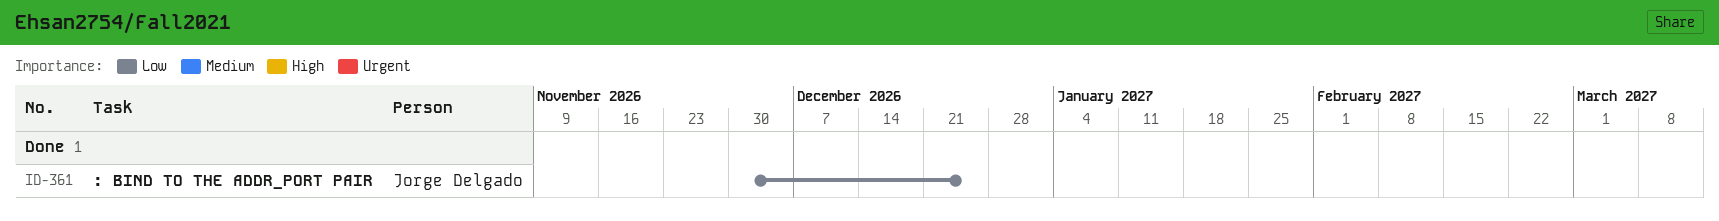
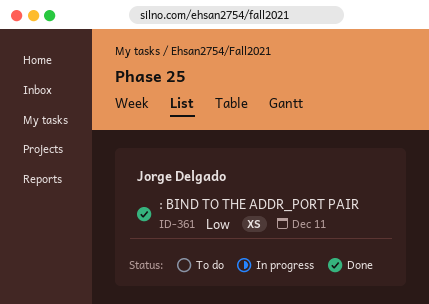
ID-361, due: Dec 25 -> Dec 11

